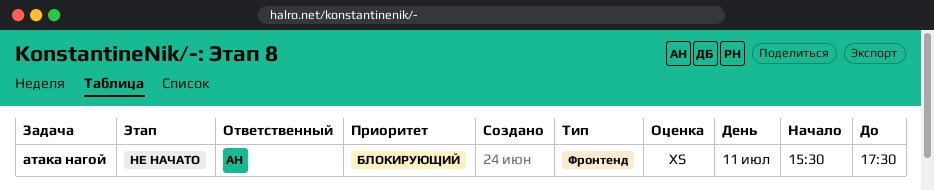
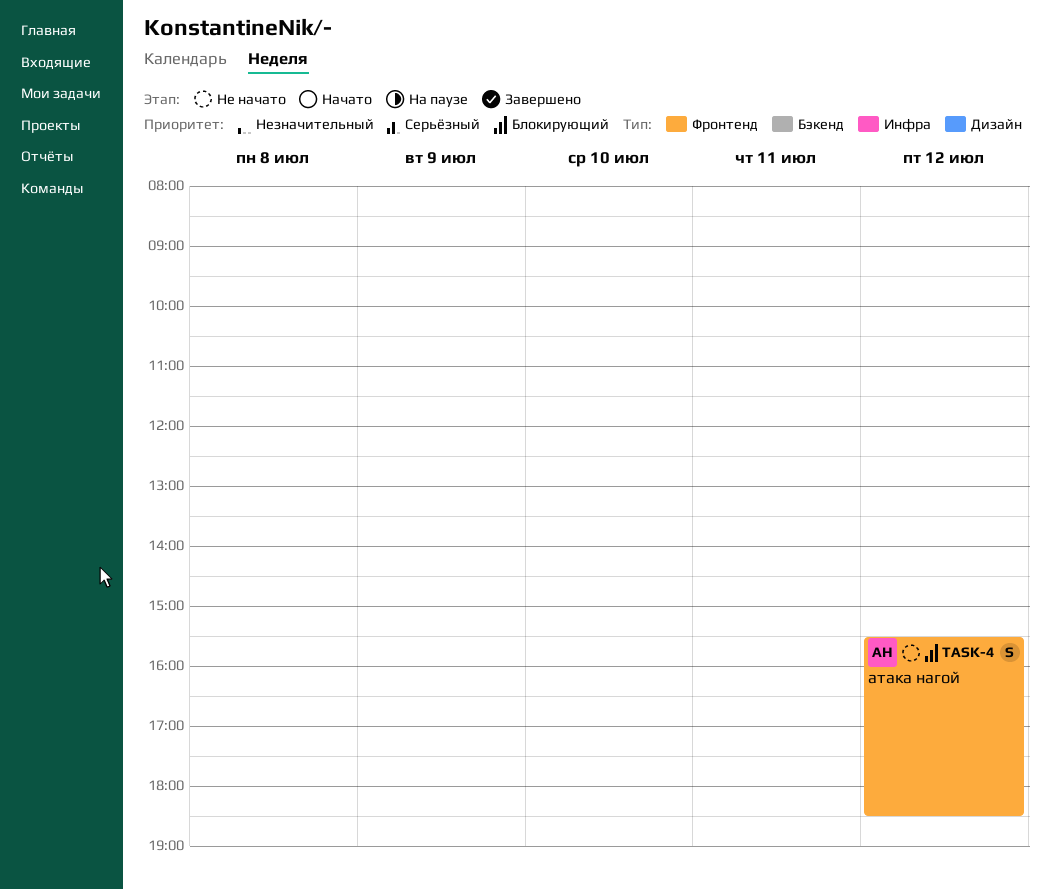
атака нагой, estimate: XS -> S
атака нагой, day: Jul 11 -> Jul 12
атака нагой, ends: 17:30 -> 18:30

